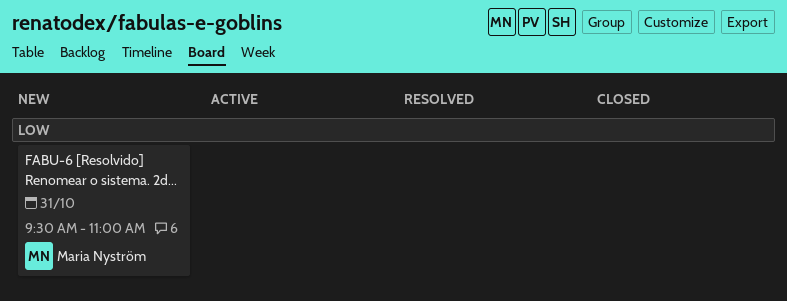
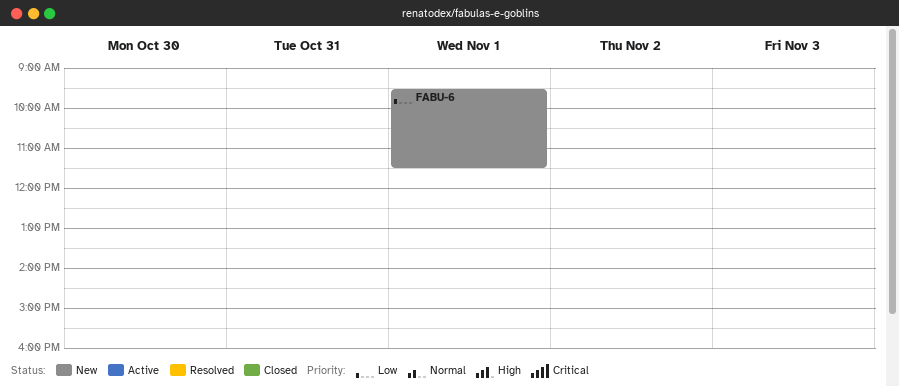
FABU-6, day: Oct 31 -> Nov 1
FABU-6, ends: 11:00 -> 11:30

